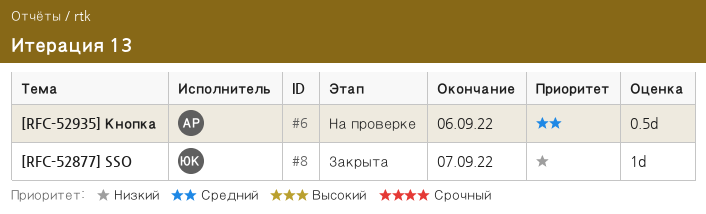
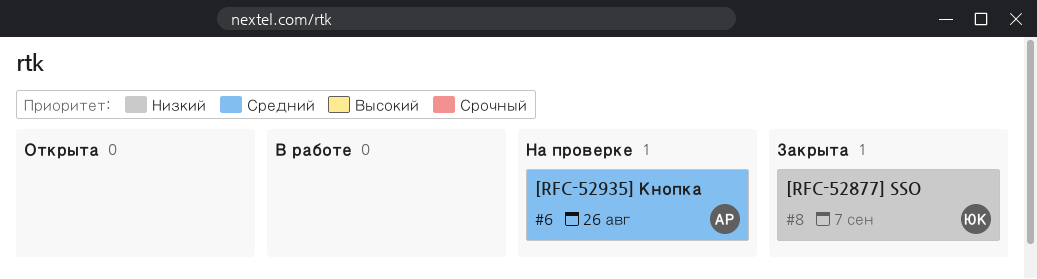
#6, due: Sep 6 -> Aug 26

